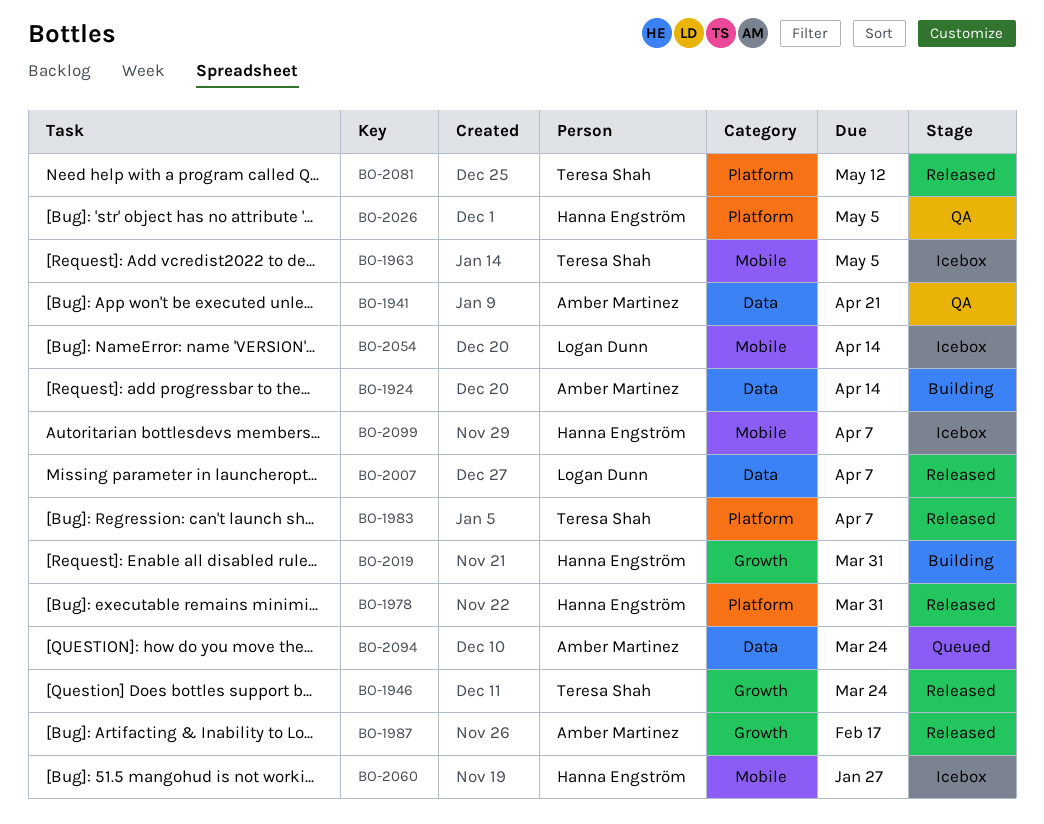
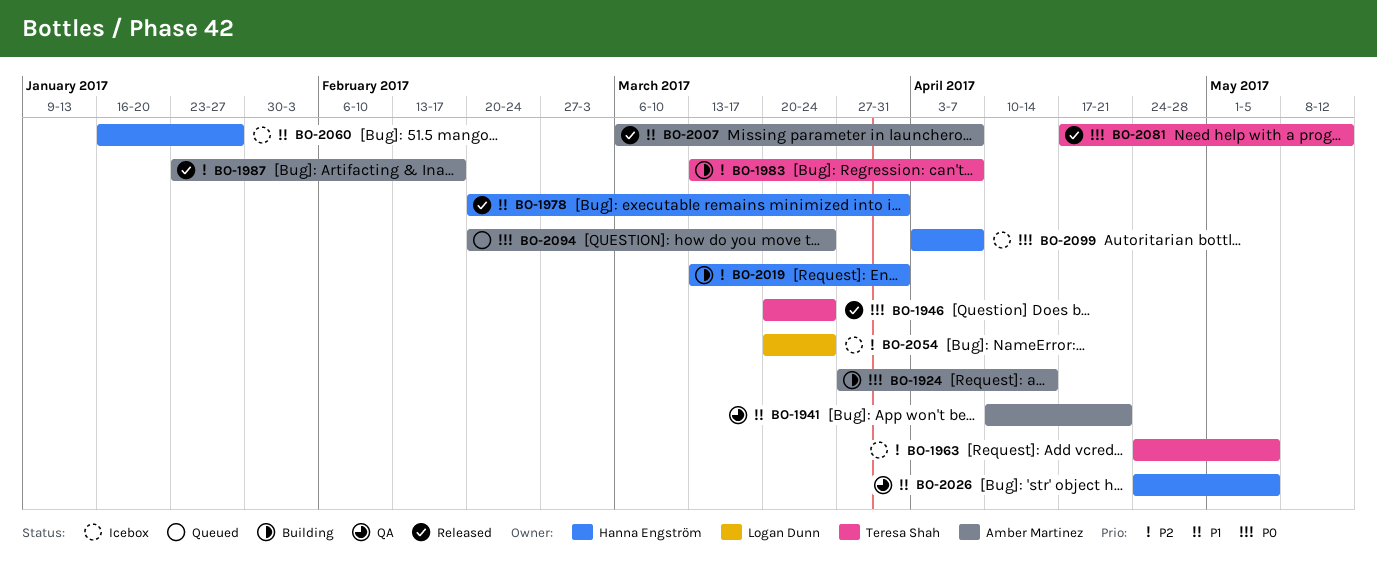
BO-1983, status: Released -> Building
BO-2007, owner: Logan Dunn -> Amber Martinez
BO-2054, due: Apr 14 -> Mar 24

